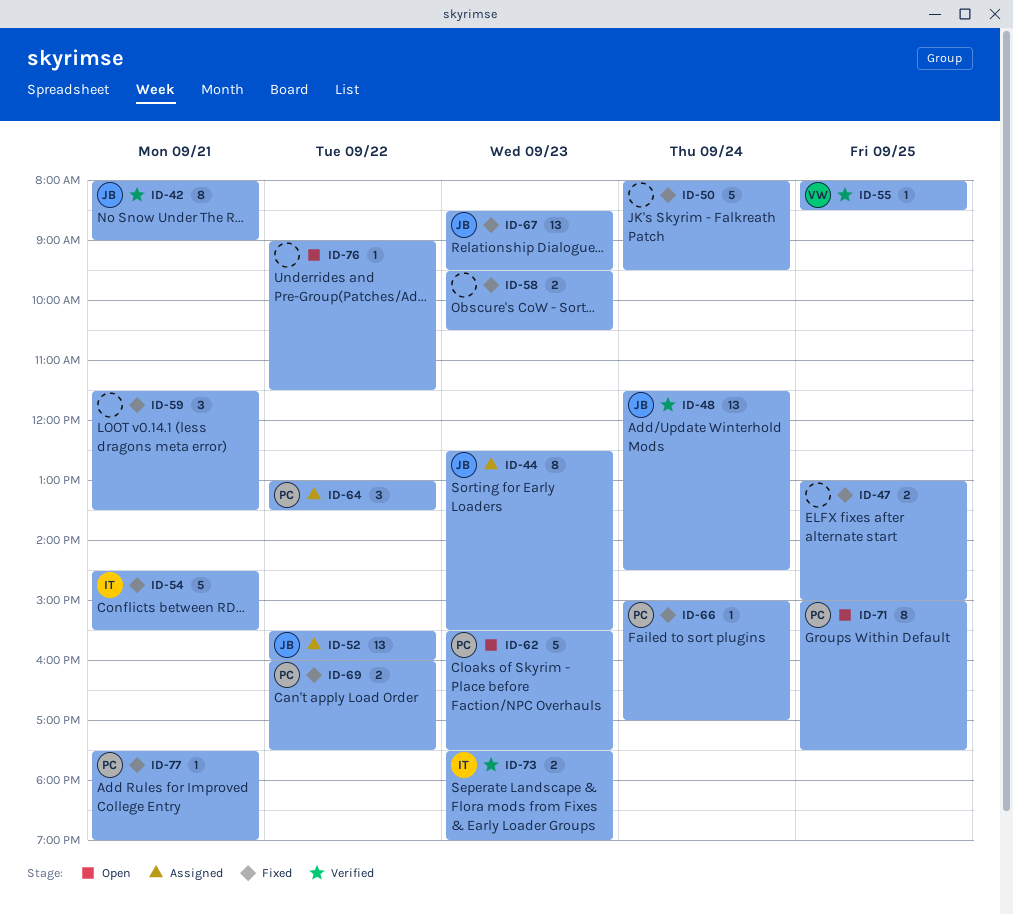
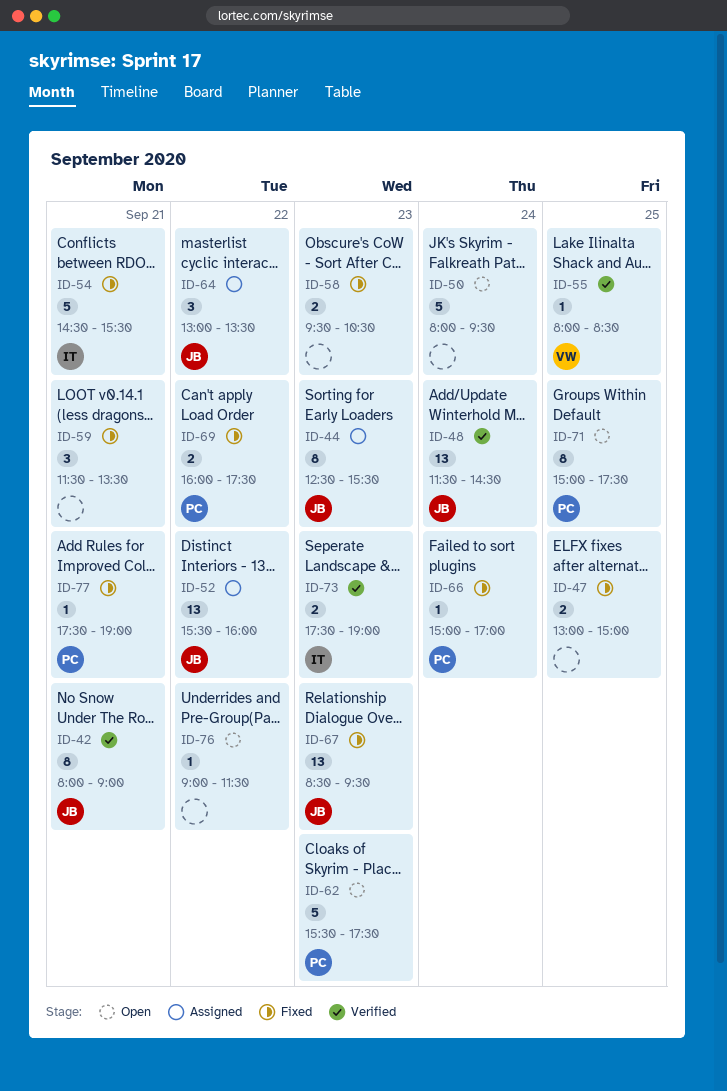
ID-50, status: Fixed -> Open
ID-64, owner: PC -> JB

